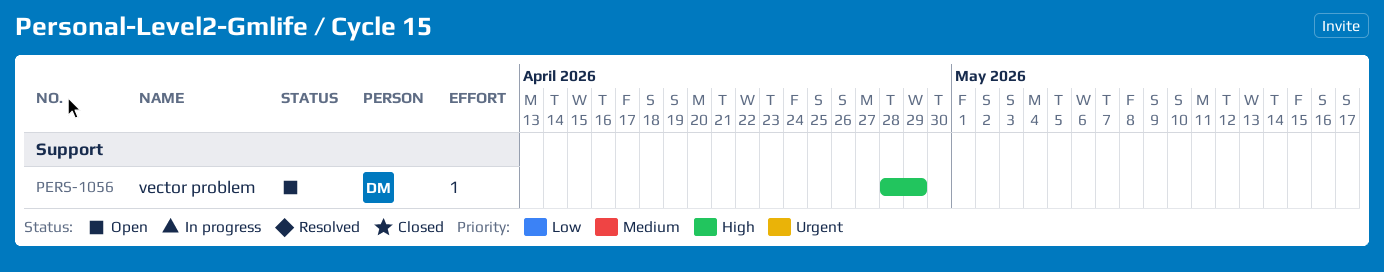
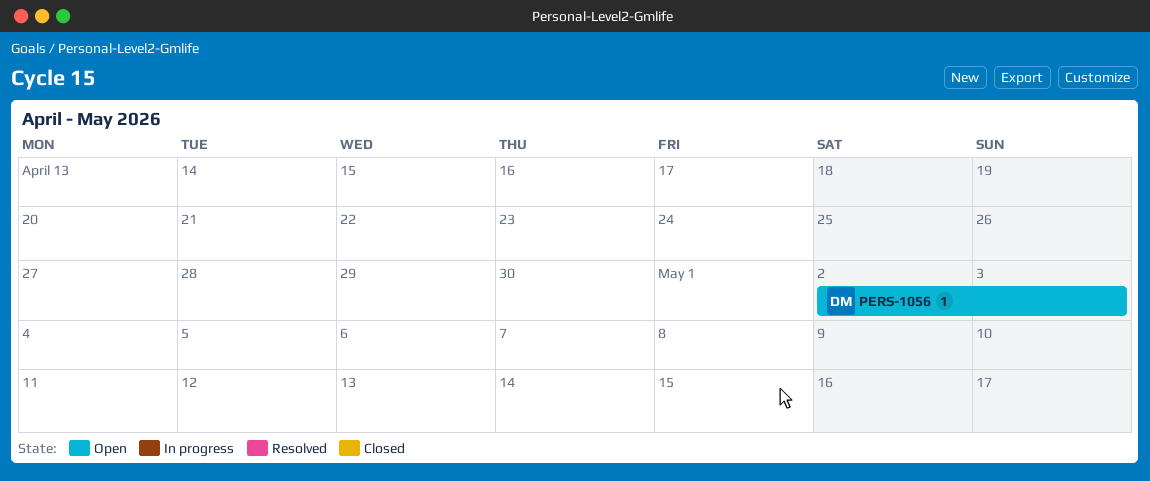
PERS-1056, start: Apr 28 -> May 2
PERS-1056, due: Apr 29 -> May 3

